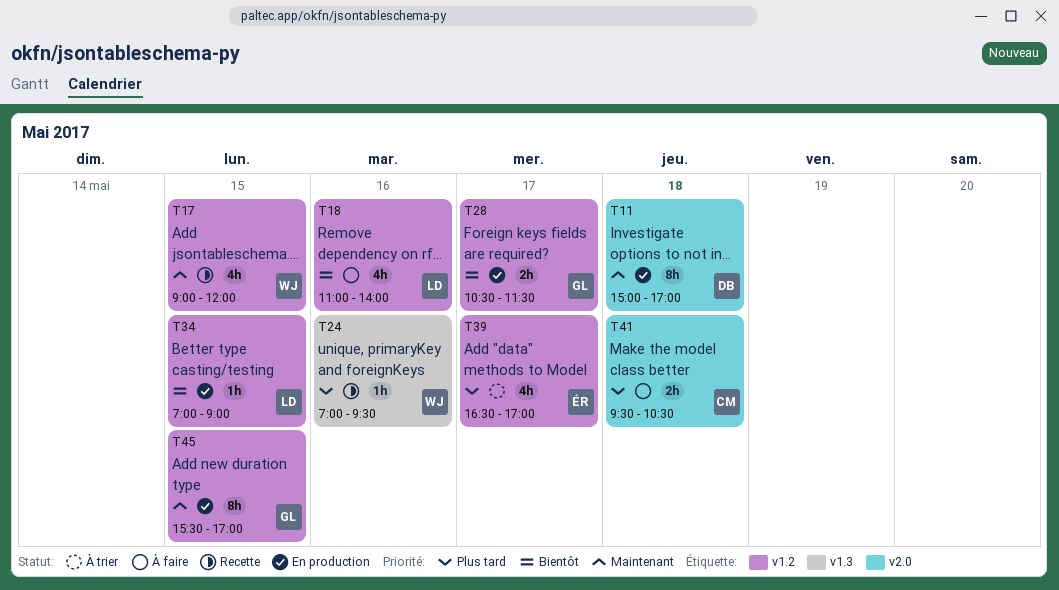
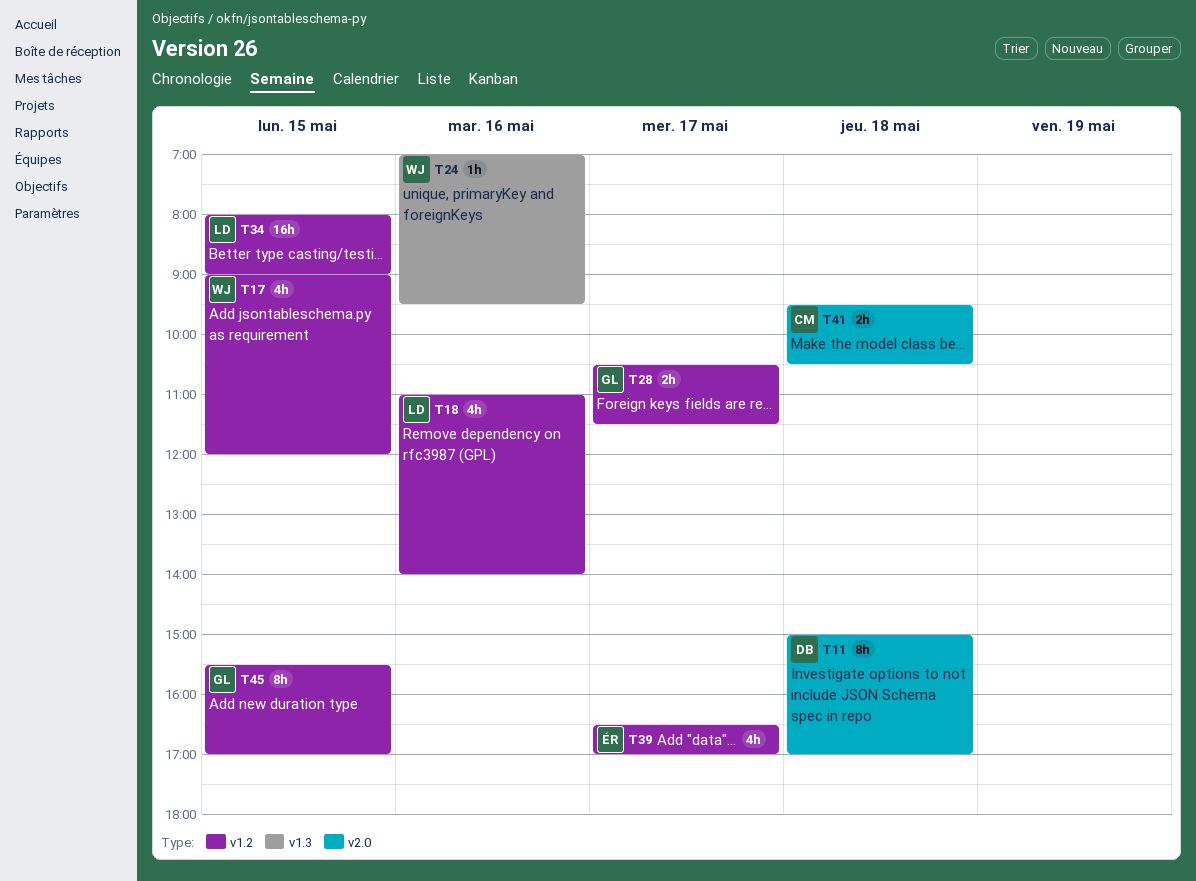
T34, estimate: 1h -> 16h
T34, begins: 07:00 -> 08:00

